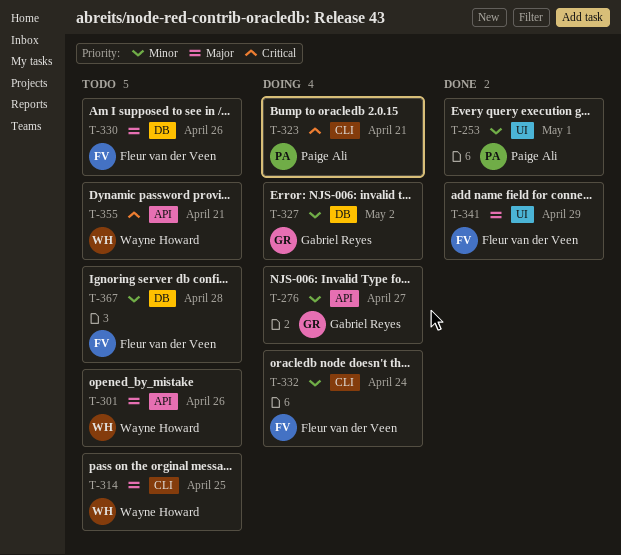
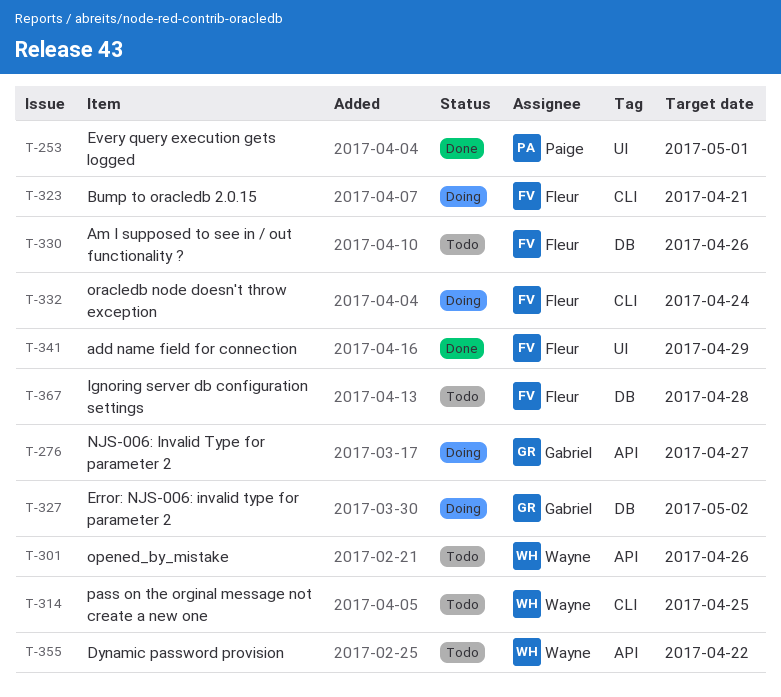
T-323, owner: Paige Ali -> Fleur van der Veen
T-355, due: Apr 21 -> Apr 22

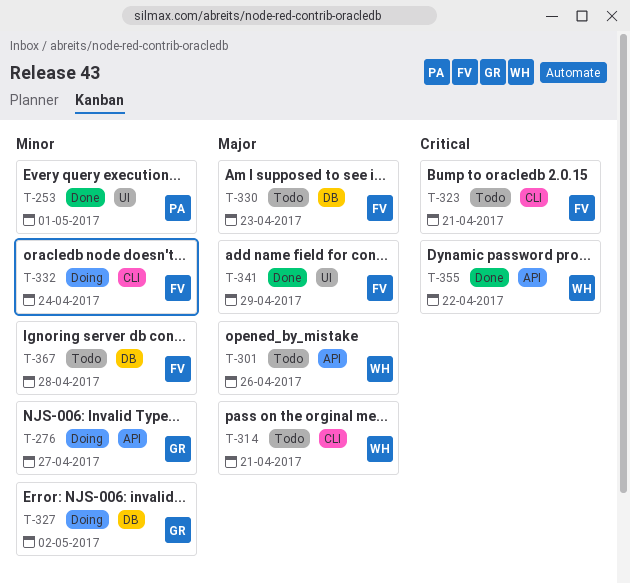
T-314, due: Apr 25 -> Apr 21
T-323, status: Doing -> Todo
T-330, due: Apr 26 -> Apr 23
T-355, status: Todo -> Done

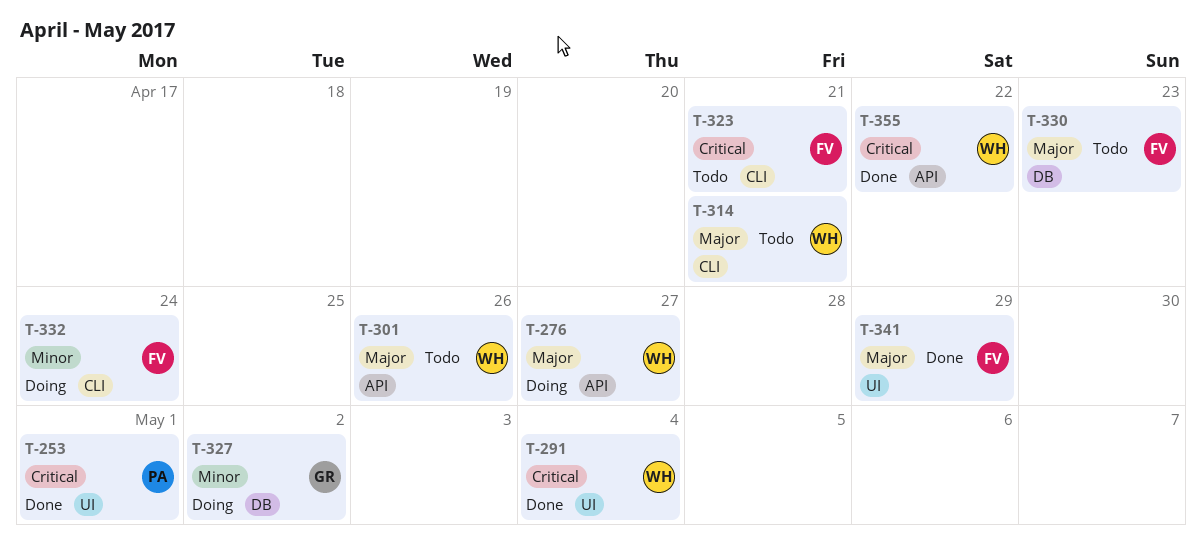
T-253, priority: Minor -> Critical
T-276, owner: GR -> WH
T-276, priority: Minor -> Major
T-291: none -> present
T-367: present -> none

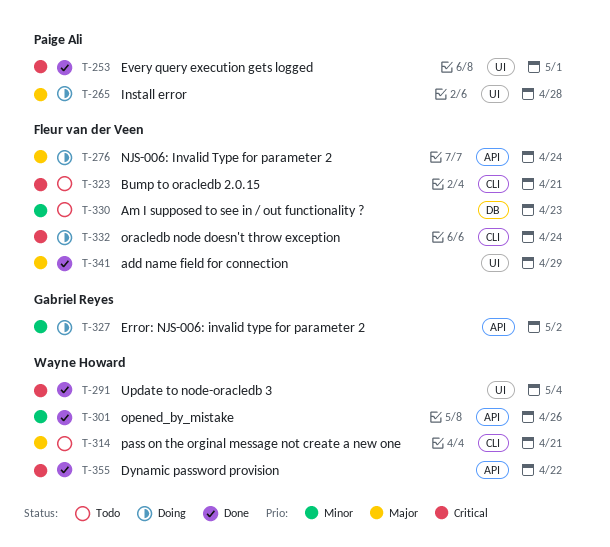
T-265: none -> present
T-276, owner: Wayne Howard -> Fleur van der Veen
T-276, due: Apr 27 -> Apr 24
T-301, status: Todo -> Done
T-301, priority: Major -> Minor
T-327, label: DB -> API
T-330, priority: Major -> Minor
T-332, priority: Minor -> Critical

